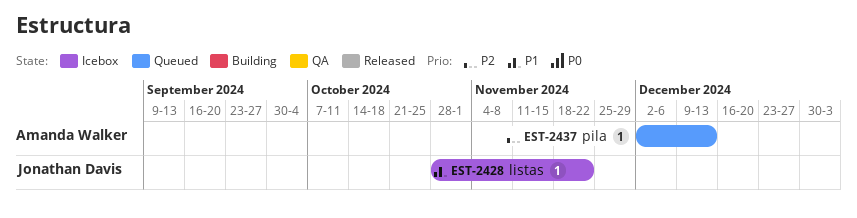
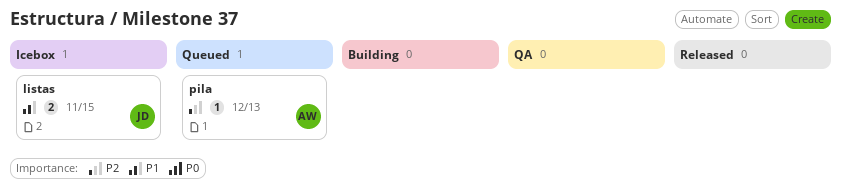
listas, estimate: 1 -> 2
listas, due: Nov 22 -> Nov 15

